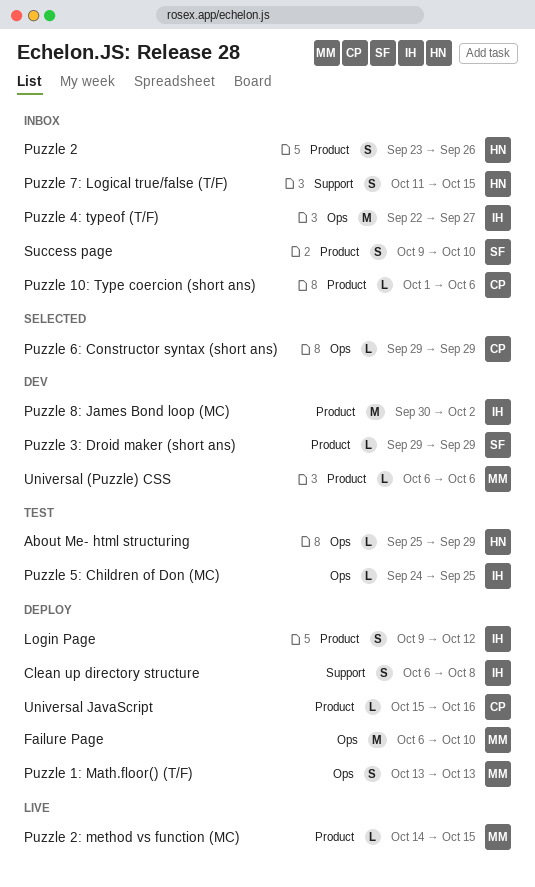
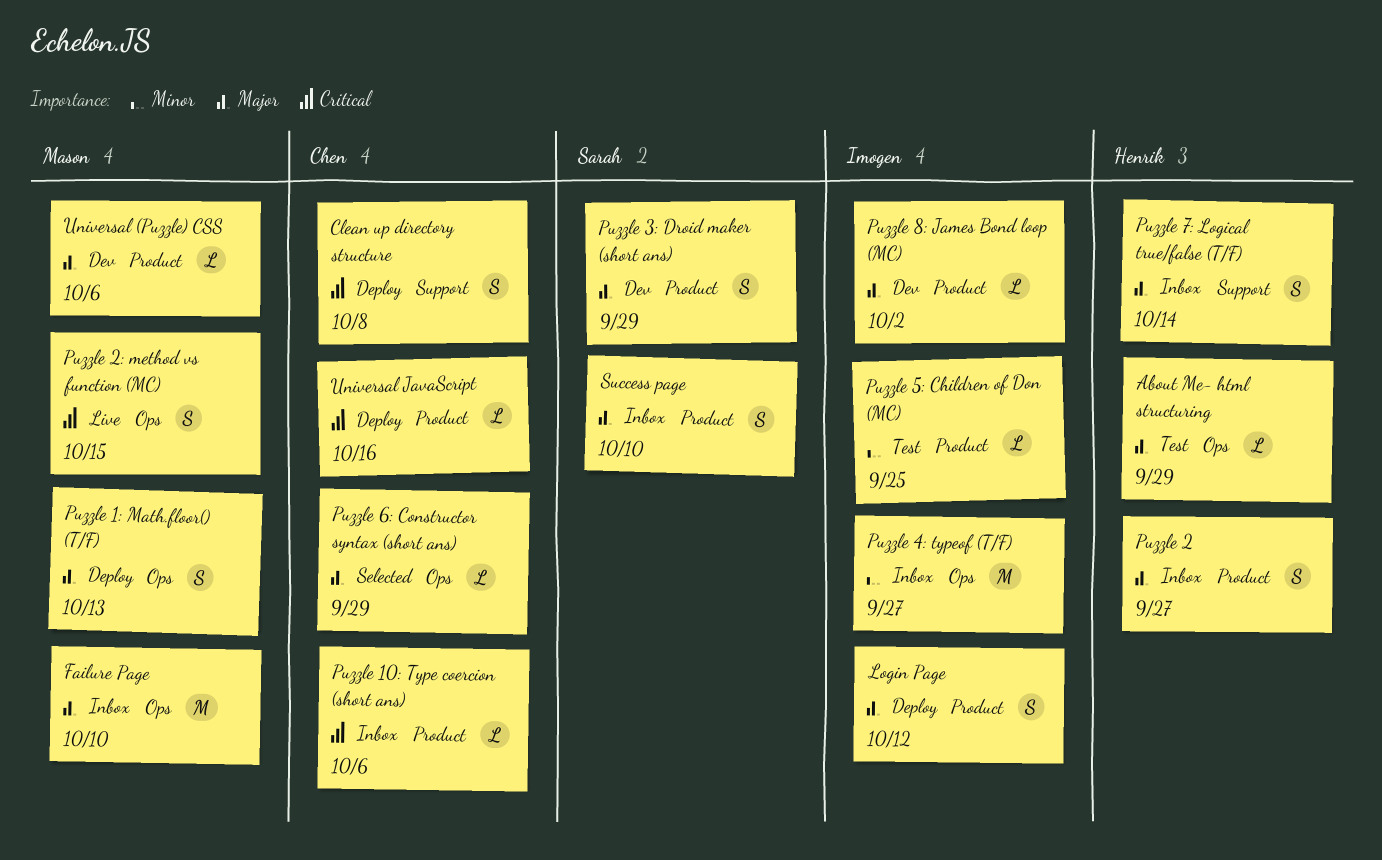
Clean up directory structure, owner: Imogen -> Chen
Failure Page, status: Deploy -> Inbox
Puzzle 2, due: Sep 26 -> Sep 27
Puzzle 2: method vs function (MC), label: Product -> Ops
Puzzle 2: method vs function (MC), estimate: L -> S
Puzzle 3: Droid maker (short ans), estimate: L -> S
Puzzle 5: Children of Don (MC), label: Ops -> Product
Puzzle 7: Logical true/false (T/F), due: Oct 15 -> Oct 14
Puzzle 8: James Bond loop (MC), estimate: M -> L

